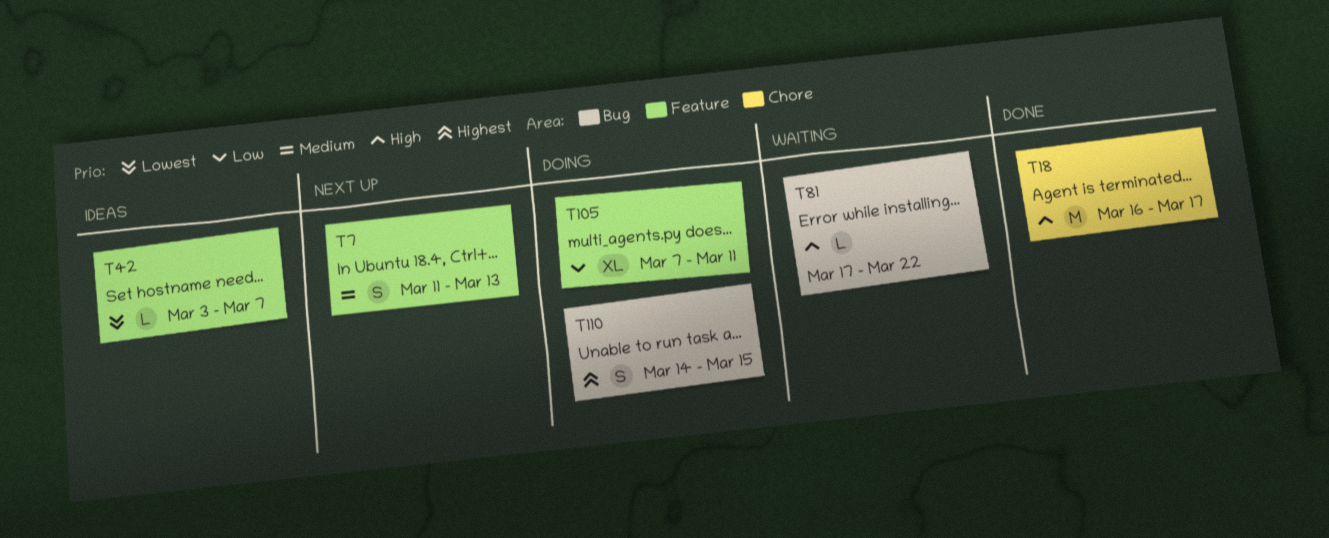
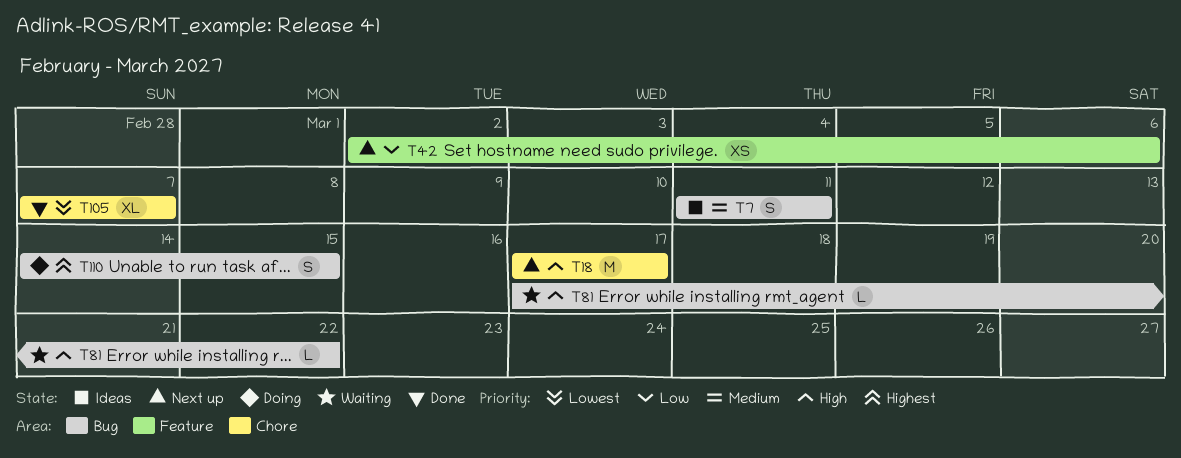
T7, status: Next up -> Ideas
T7, label: Feature -> Bug
T7, due: Mar 13 -> Mar 11
T18, status: Done -> Next up
T18, start: Mar 16 -> Mar 17
T42, status: Ideas -> Next up
T42, priority: Lowest -> Low
T42, estimate: L -> XS
T42, start: Mar 3 -> Mar 2
T42, due: Mar 7 -> Mar 6
T105, status: Doing -> Done
T105, priority: Low -> Lowest
T105, label: Feature -> Chore
T105, due: Mar 11 -> Mar 7

